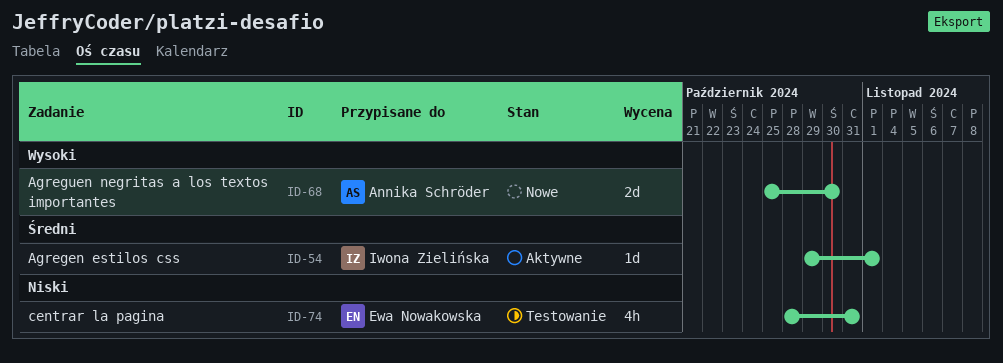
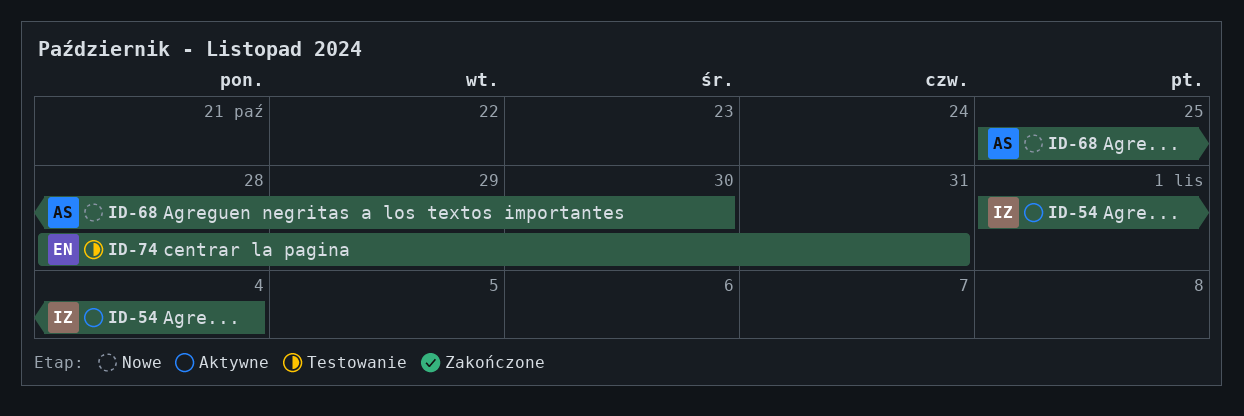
ID-54, start: Oct 29 -> Nov 1
ID-54, due: Nov 1 -> Nov 4

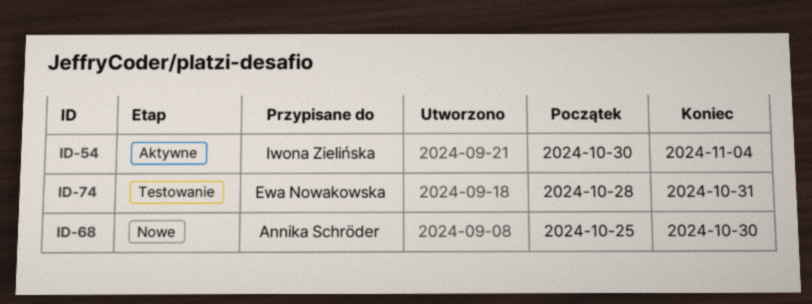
ID-54, start: Nov 1 -> Oct 30

